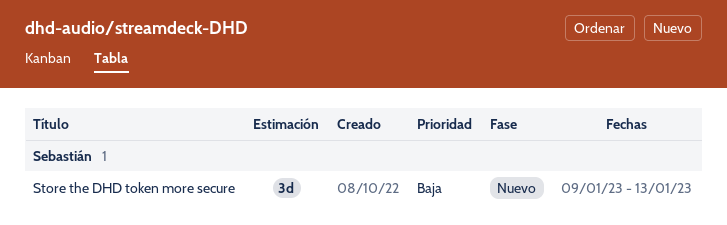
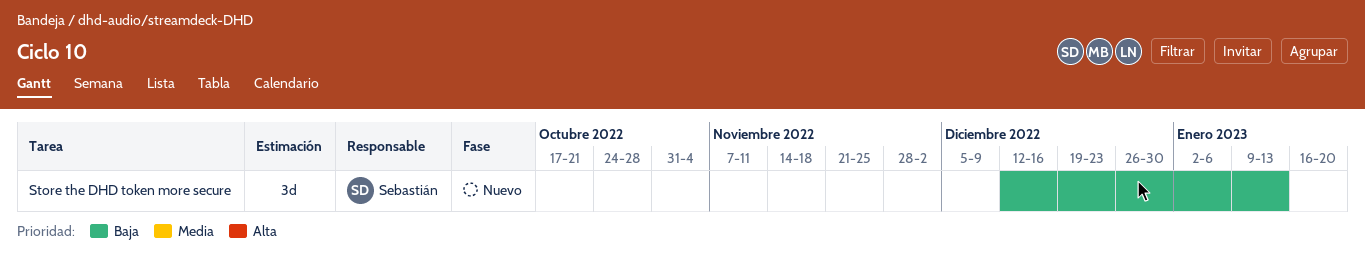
Store the DHD token more secure, start: Jan 9 -> Dec 12

